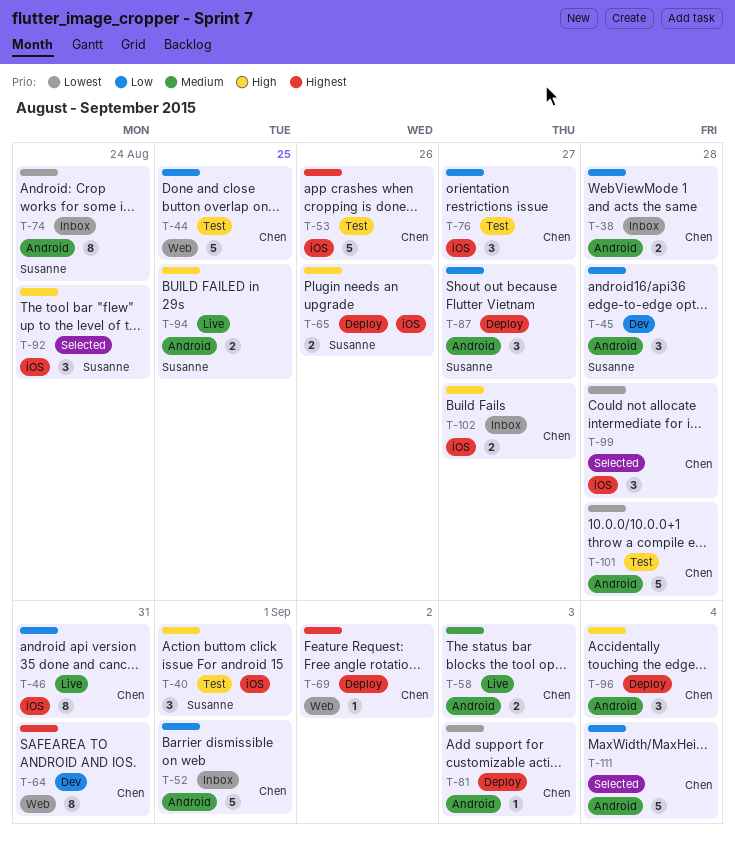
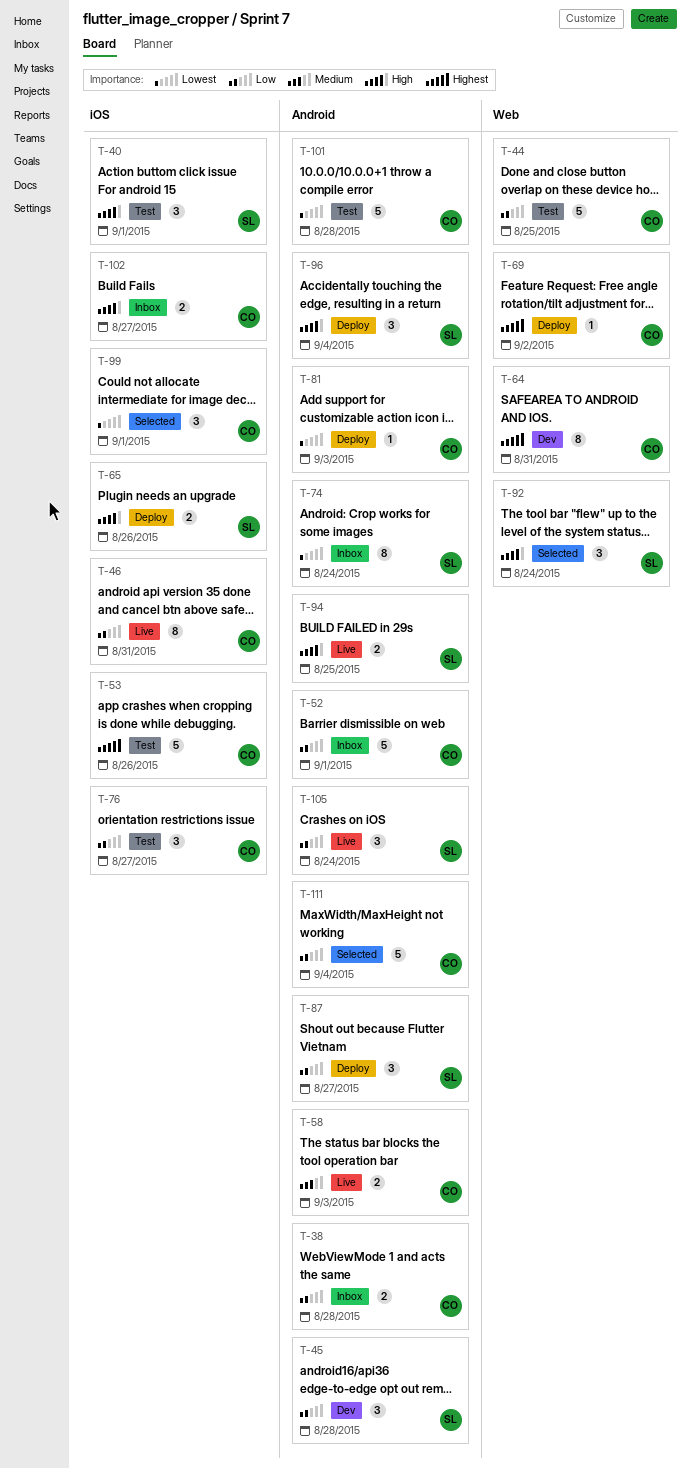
T-92, label: iOS -> Web
T-96, owner: Chen -> Susanne
T-99, due: Aug 28 -> Sep 1
T-105: none -> present

